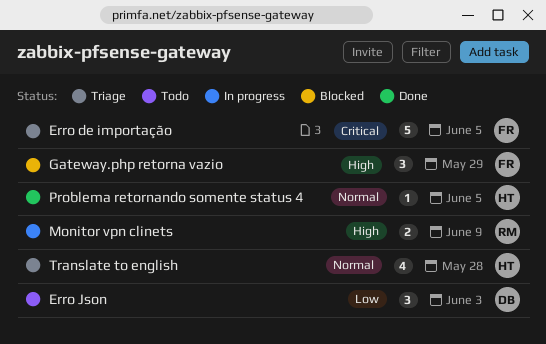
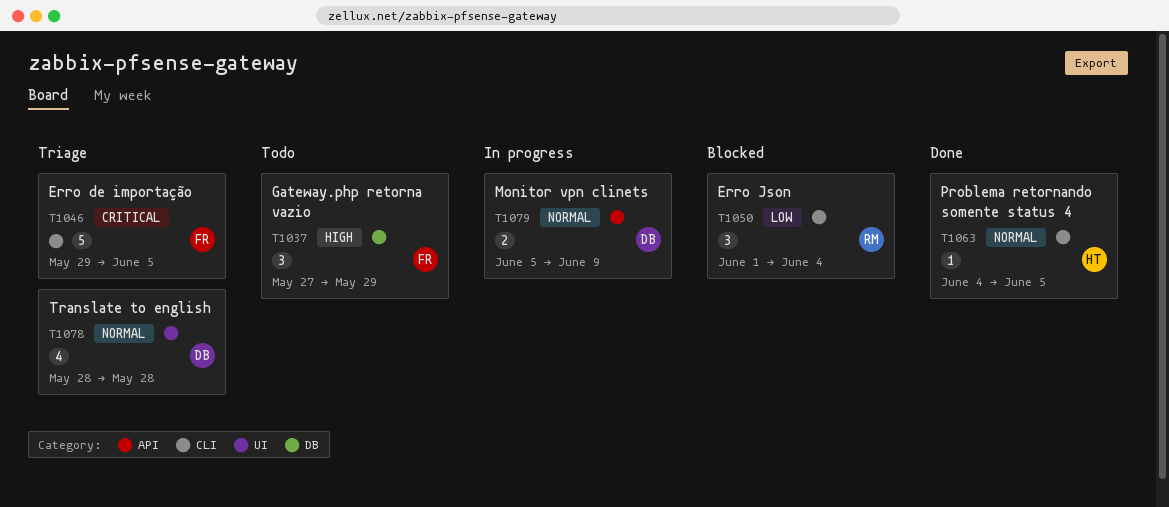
Erro Json, status: Todo -> Blocked
Erro Json, owner: DB -> RM
Erro Json, due: Jun 3 -> Jun 4
Gateway.php retorna vazio, status: Blocked -> Todo
Monitor vpn clinets, owner: RM -> DB
Monitor vpn clinets, priority: High -> Normal
Translate to english, owner: HT -> DB

